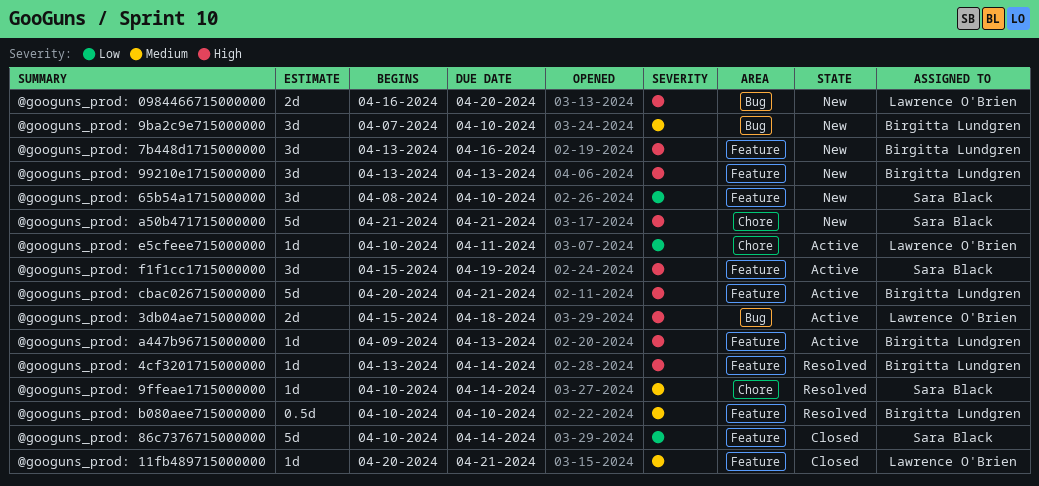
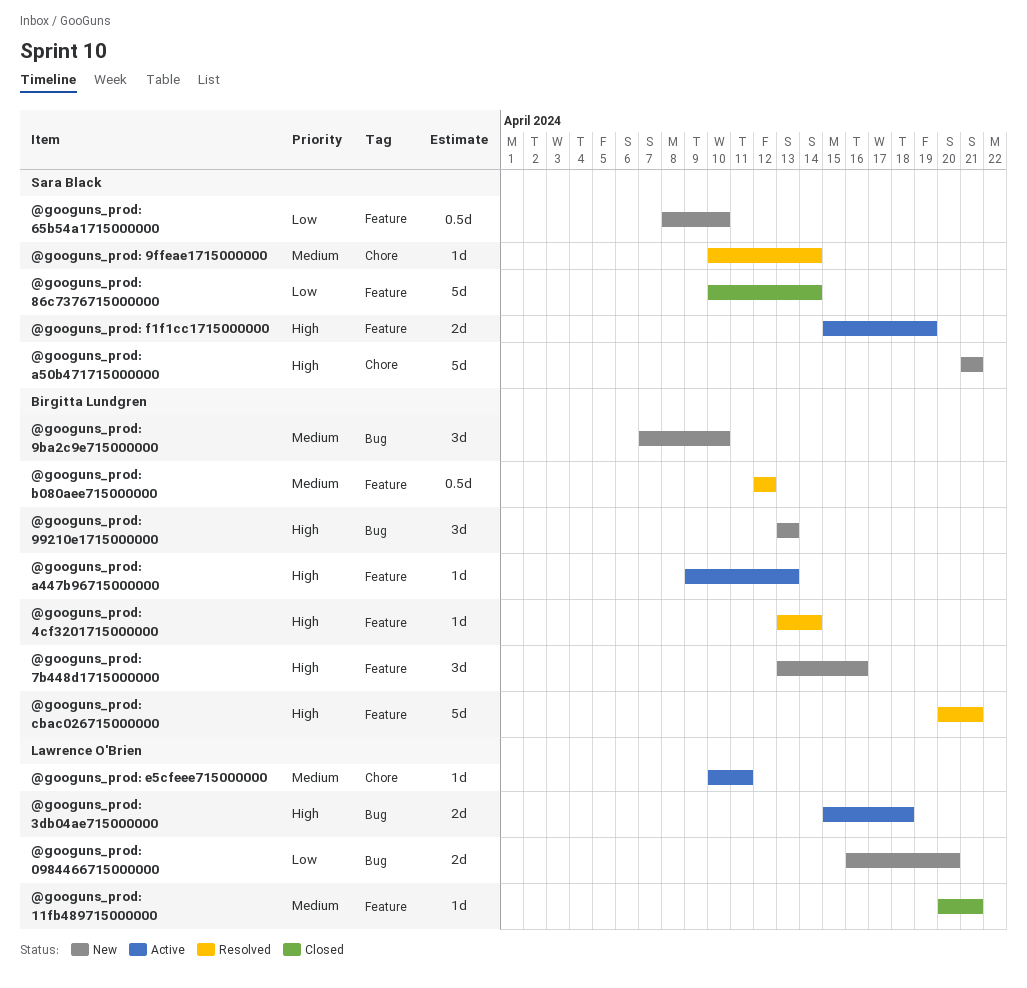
@googuns_prod: 0984466715000000, priority: High -> Low
@googuns_prod: 65b54a1715000000, estimate: 3d -> 0.5d
@googuns_prod: 99210e1715000000, label: Feature -> Bug
@googuns_prod: b080aee715000000, start: Apr 10 -> Apr 12
@googuns_prod: b080aee715000000, due: Apr 10 -> Apr 12
@googuns_prod: cbac026715000000, status: Active -> Resolved
@googuns_prod: e5cfeee715000000, priority: Low -> Medium
@googuns_prod: f1f1cc1715000000, estimate: 3d -> 2d

